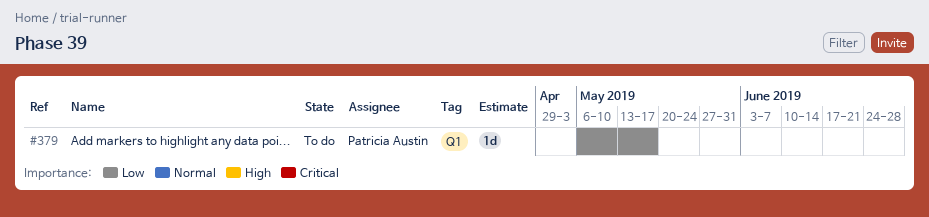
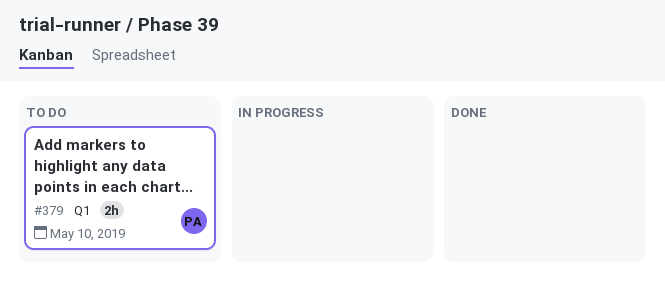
#379, estimate: 1d -> 2h
#379, due: May 17 -> May 10

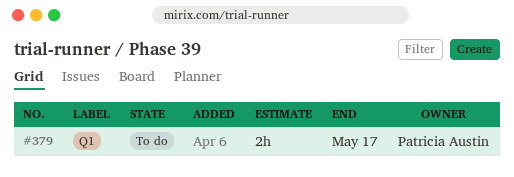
#379, due: May 10 -> May 17

